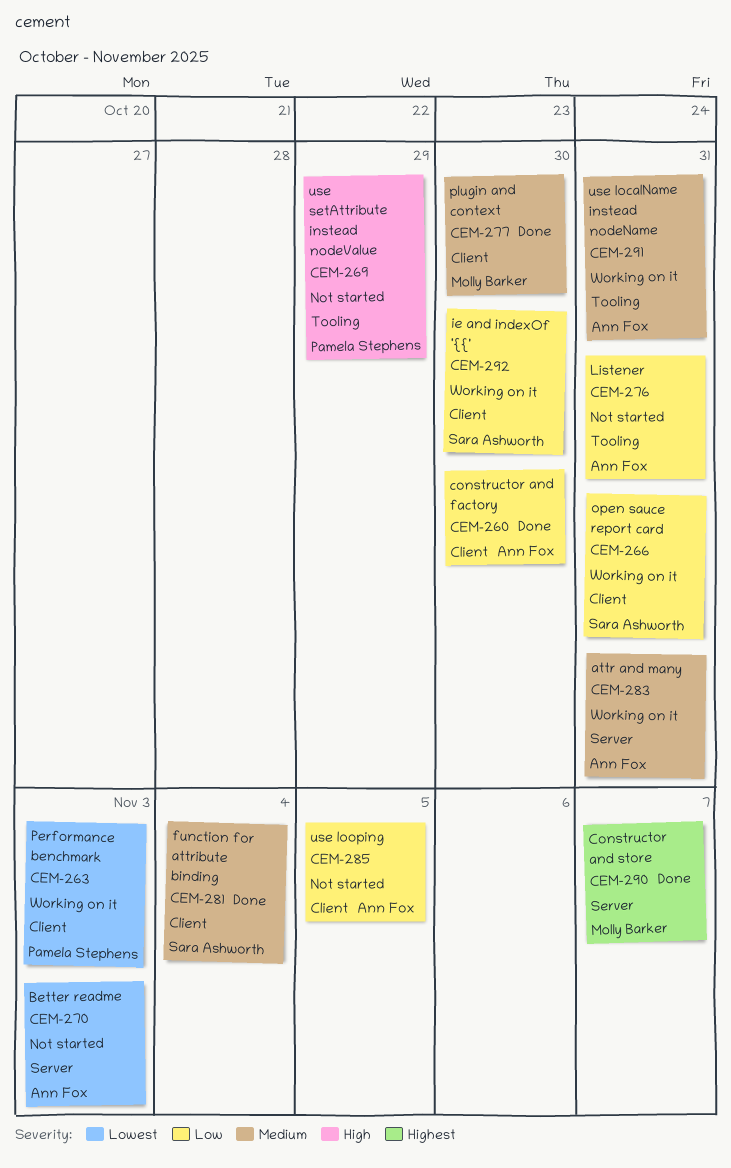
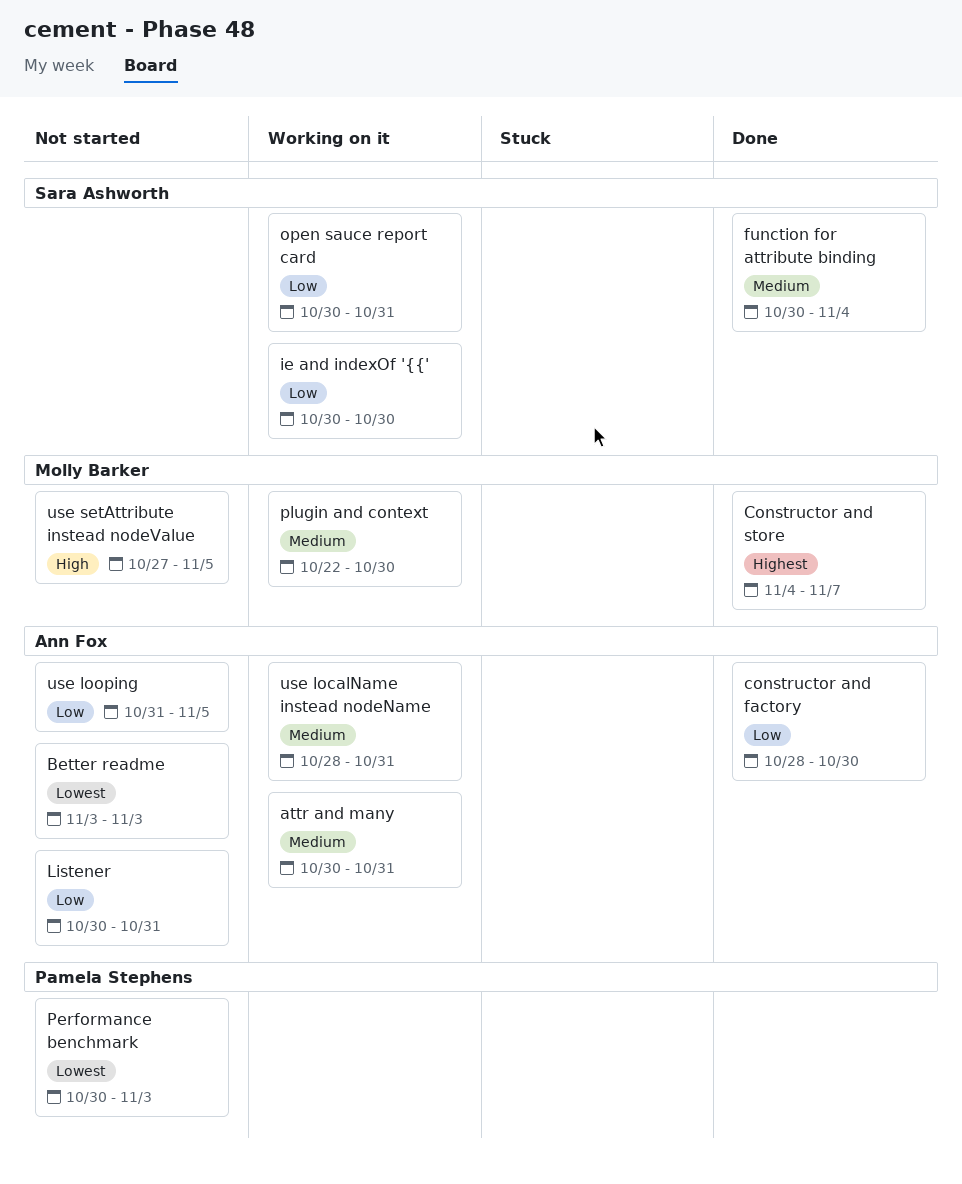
Performance benchmark, status: Working on it -> Not started
plugin and context, status: Done -> Working on it
use setAttribute instead nodeValue, owner: Pamela Stephens -> Molly Barker
use setAttribute instead nodeValue, due: Oct 29 -> Nov 5

